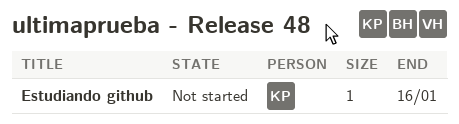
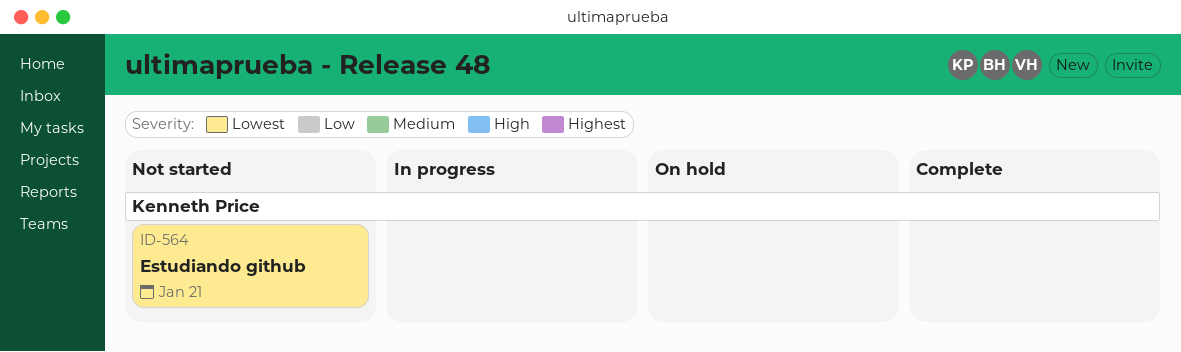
Estudiando github, due: Jan 16 -> Jan 21

